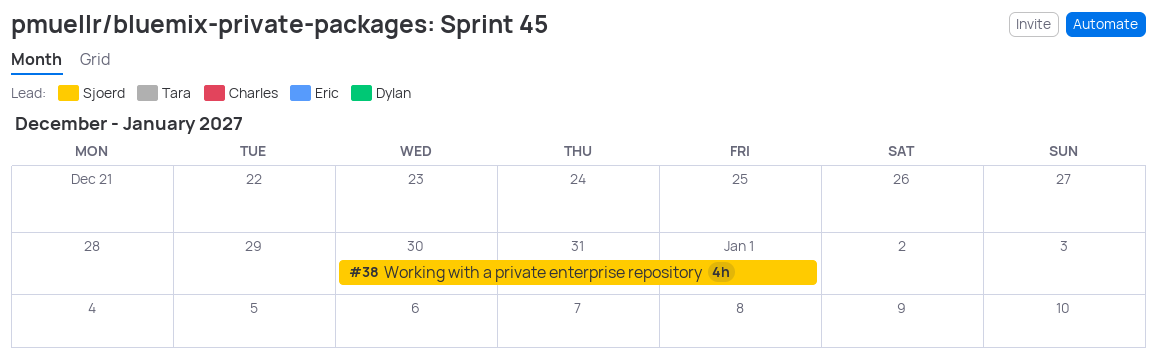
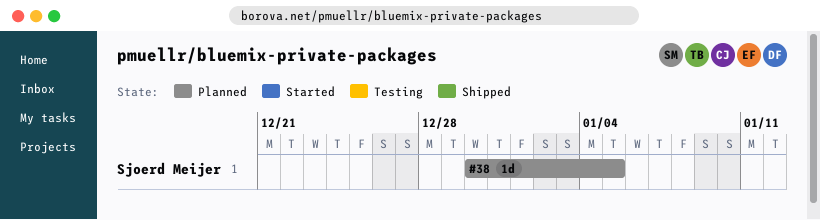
#38, estimate: 4h -> 1d
#38, due: Jan 1 -> Jan 5

